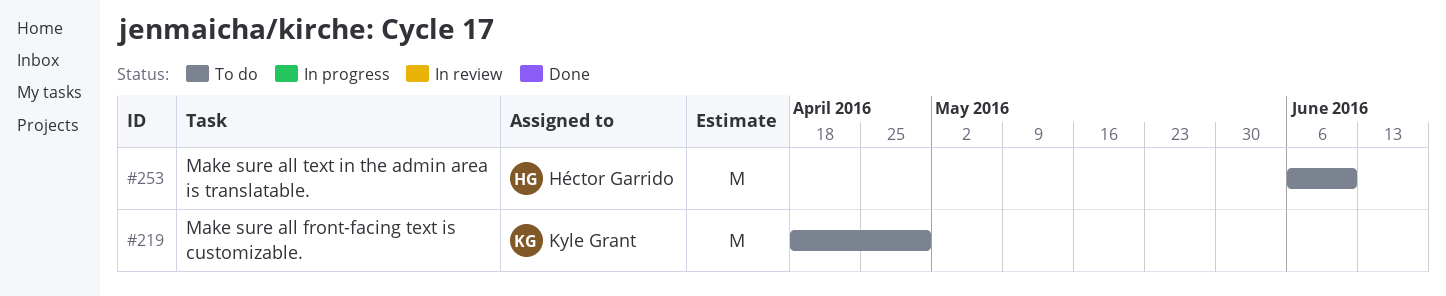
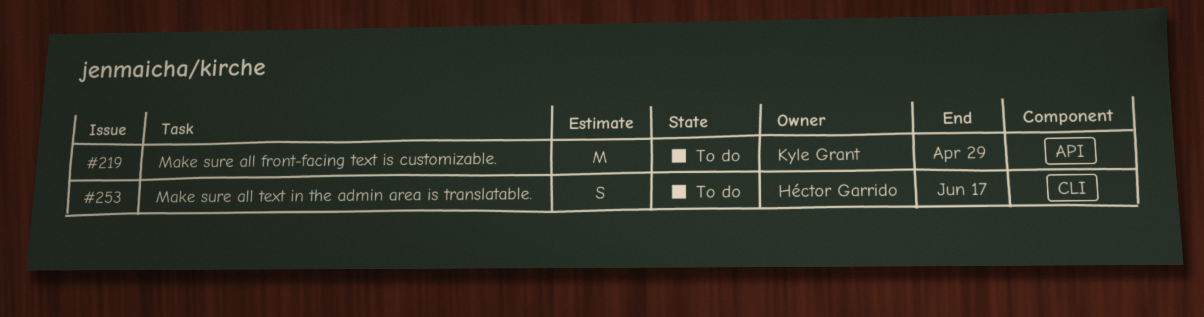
#253, estimate: M -> S
#253, due: Jun 10 -> Jun 17

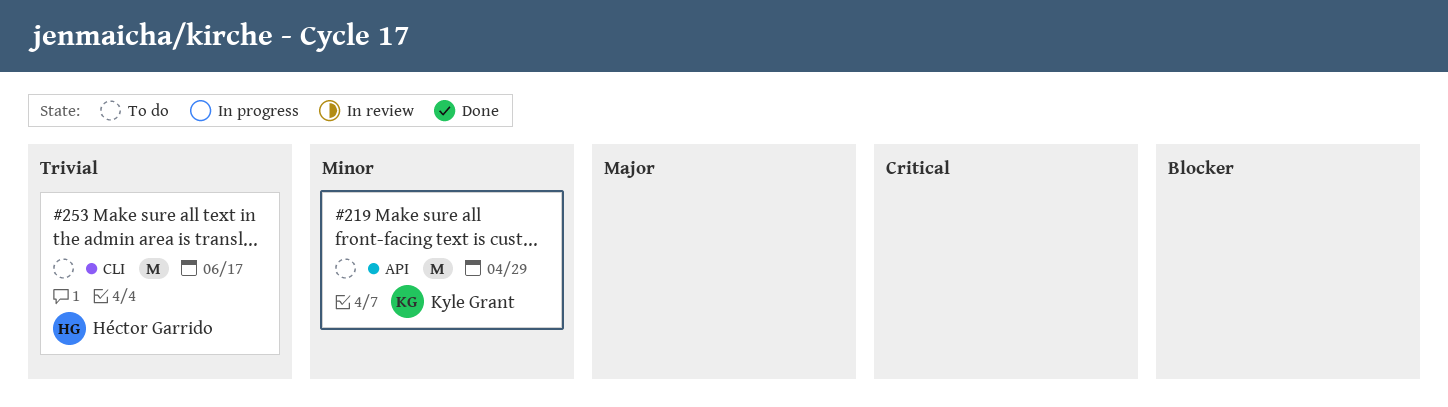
#253, estimate: S -> M

